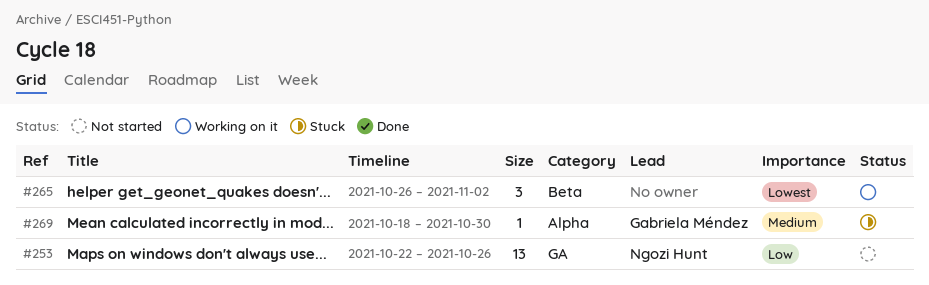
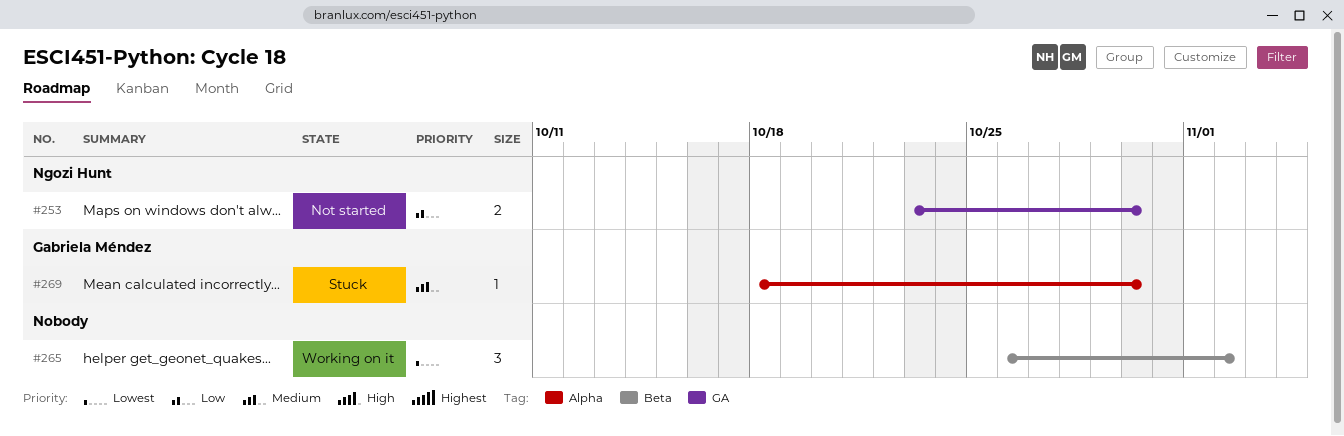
#253, estimate: 13 -> 2
#253, start: Oct 22 -> Oct 23
#253, due: Oct 26 -> Oct 30

